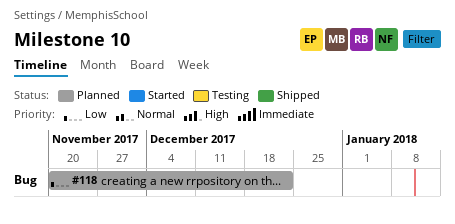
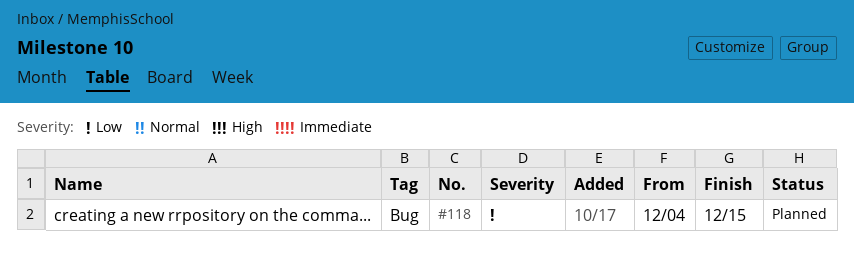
#118, start: Nov 20 -> Dec 4
#118, due: Dec 22 -> Dec 15

